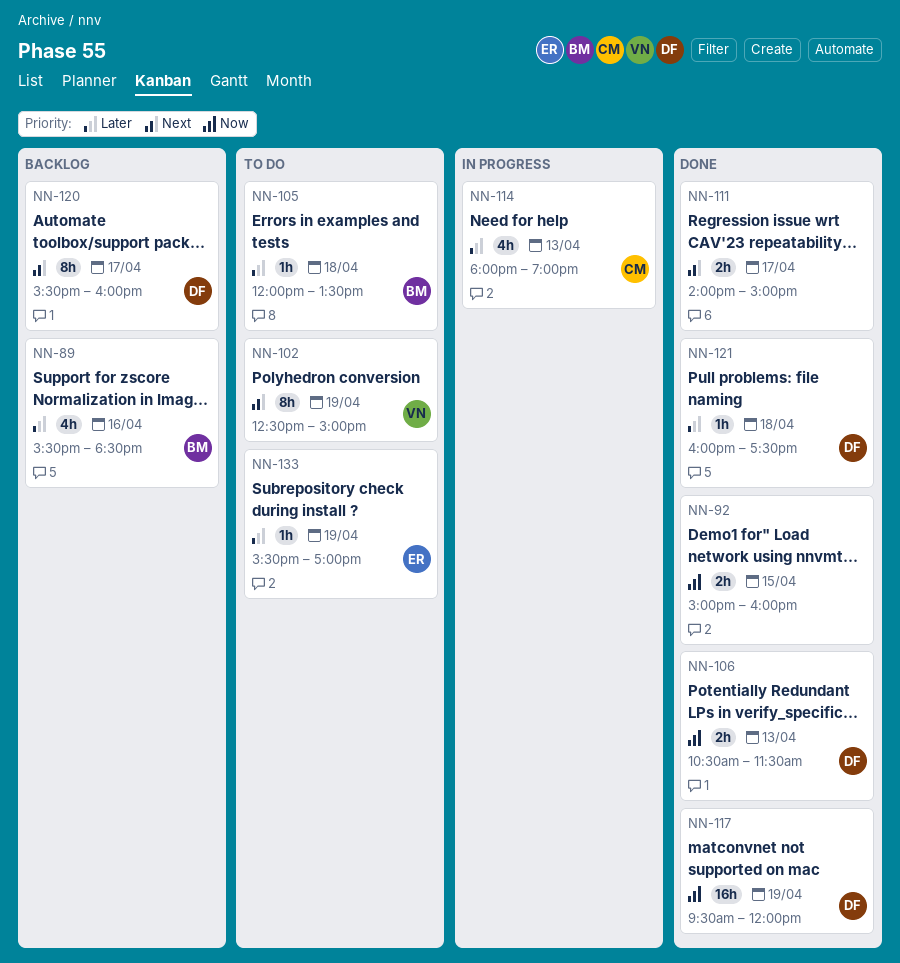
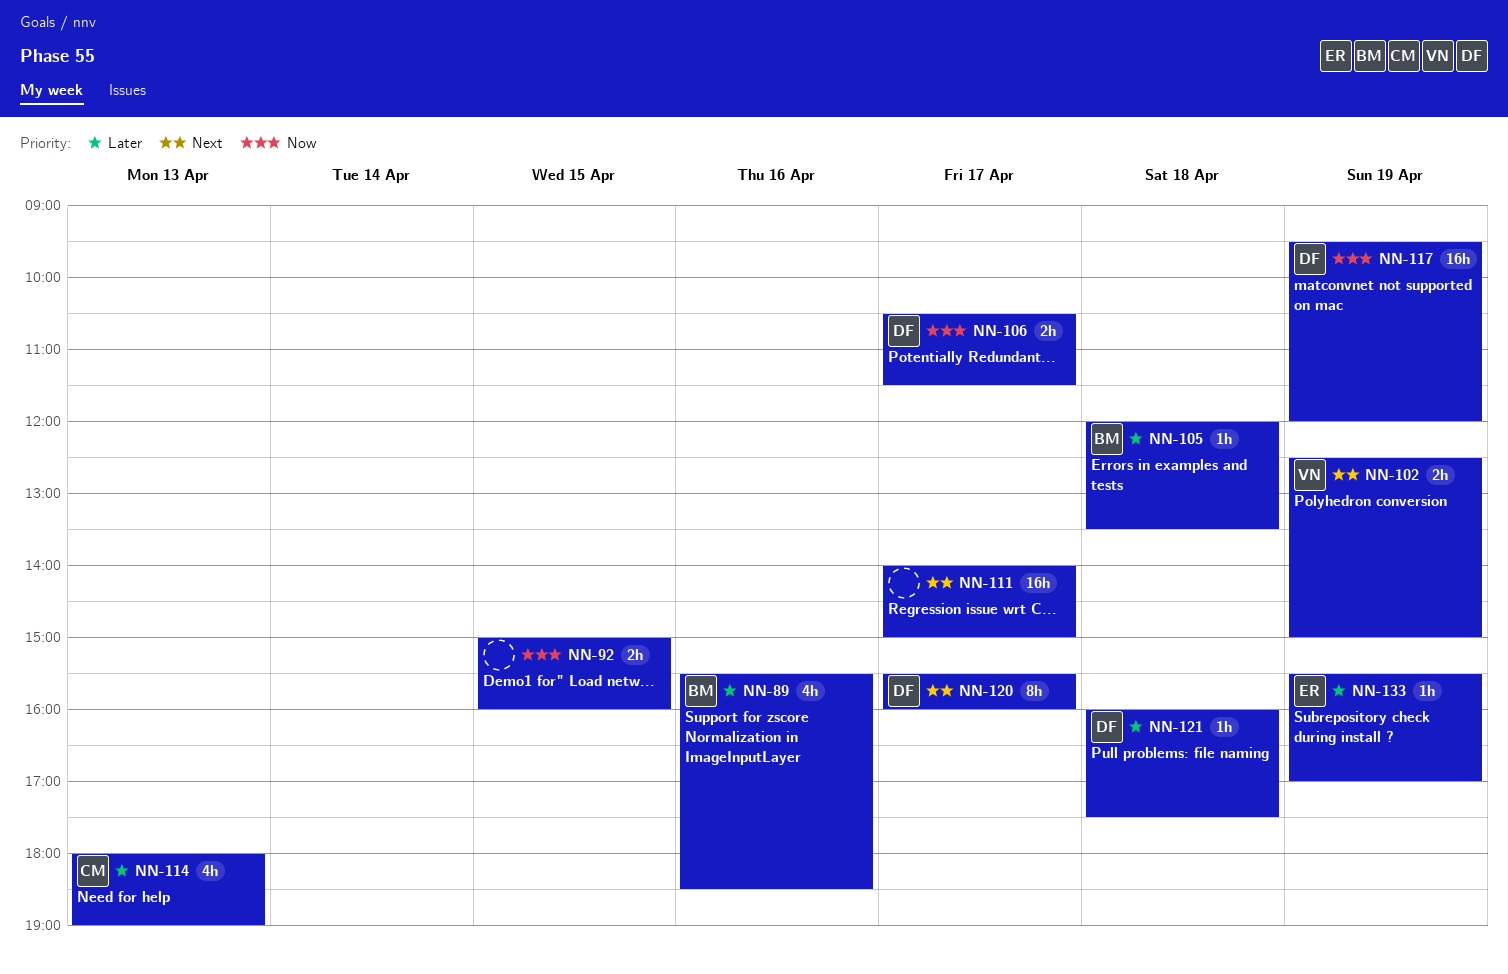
NN-102, estimate: 8h -> 2h
NN-106, day: Apr 13 -> Apr 17
NN-111, estimate: 2h -> 16h

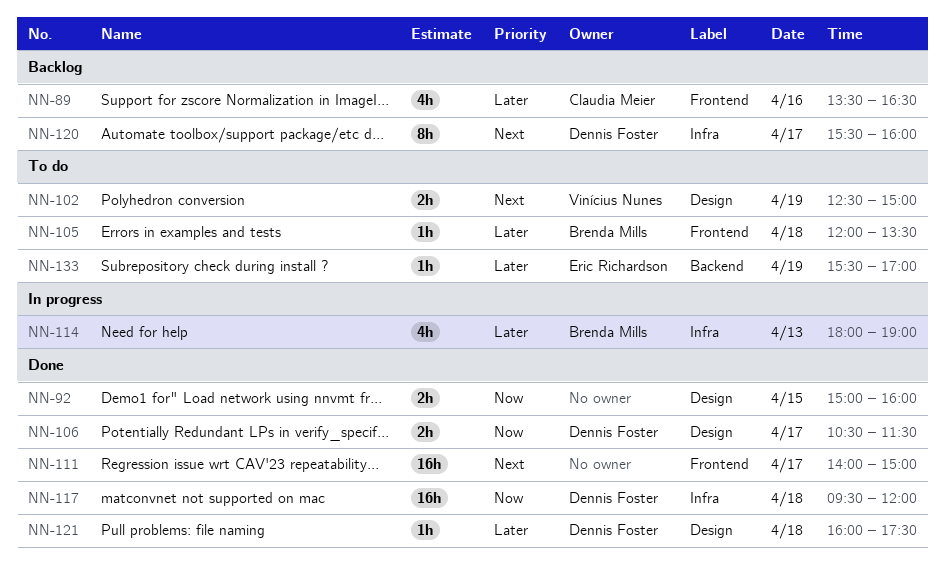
NN-89, owner: Brenda Mills -> Claudia Meier
NN-89, begins: 15:30 -> 13:30
NN-89, ends: 18:30 -> 16:30
NN-114, owner: Claudia Meier -> Brenda Mills
NN-117, day: Apr 19 -> Apr 18

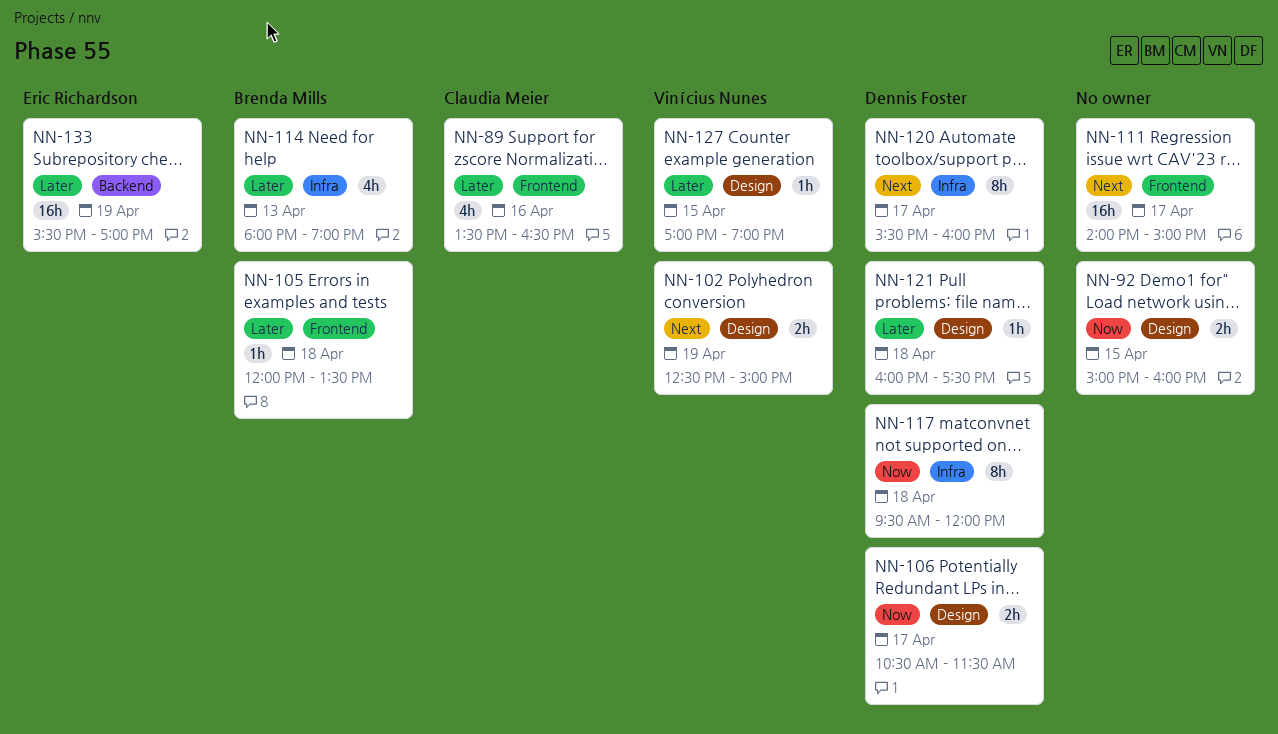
NN-117, estimate: 16h -> 8h
NN-127: none -> present
NN-133, estimate: 1h -> 16h

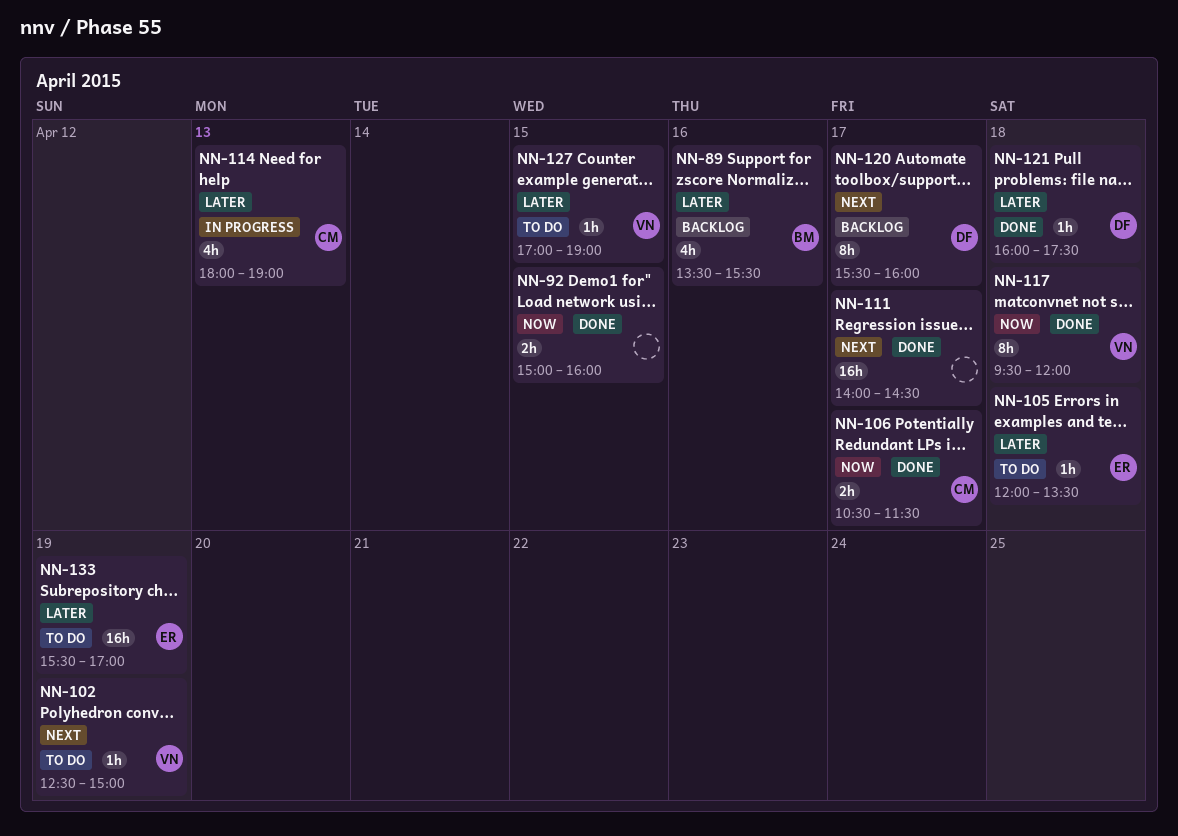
NN-89, owner: Claudia Meier -> Brenda Mills
NN-89, ends: 16:30 -> 15:30
NN-102, estimate: 2h -> 1h
NN-105, owner: Brenda Mills -> Eric Richardson
NN-106, owner: Dennis Foster -> Claudia Meier
NN-111, ends: 15:00 -> 14:30
NN-114, owner: Brenda Mills -> Claudia Meier
NN-117, owner: Dennis Foster -> Vinícius Nunes

